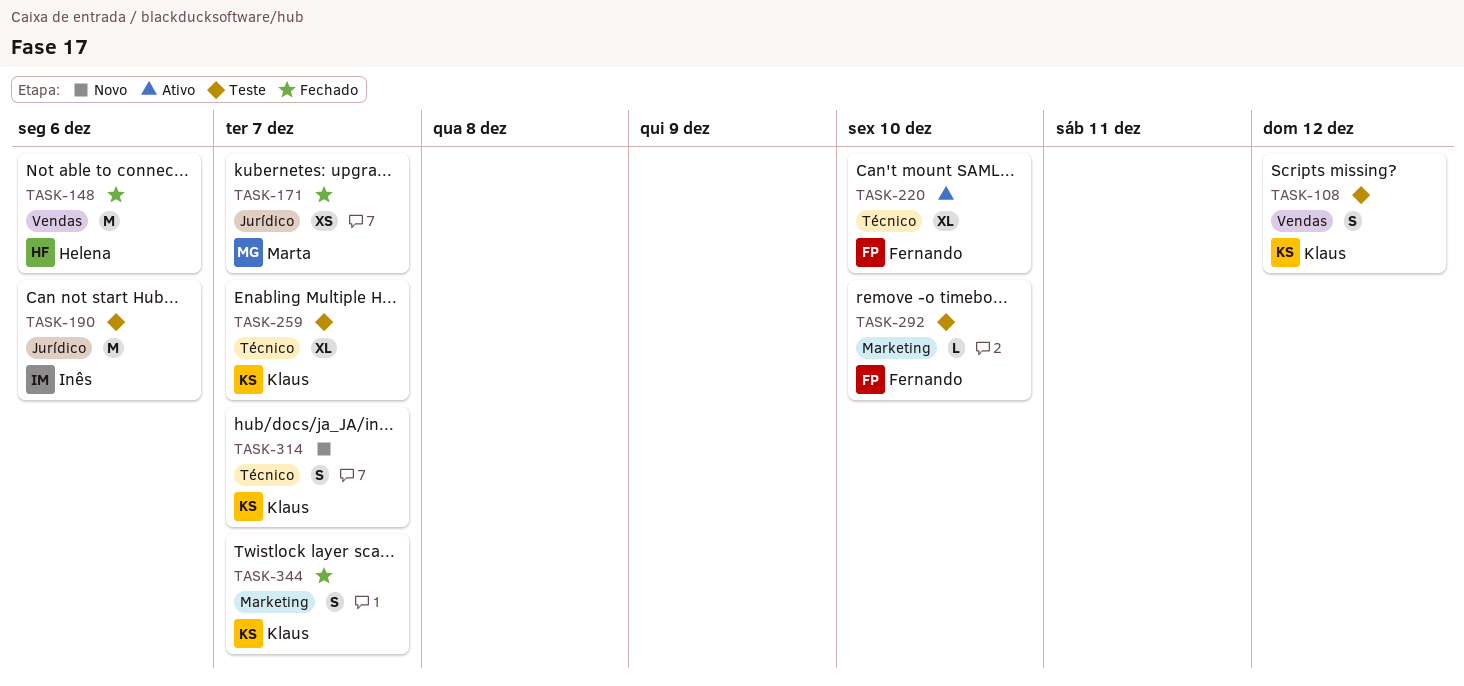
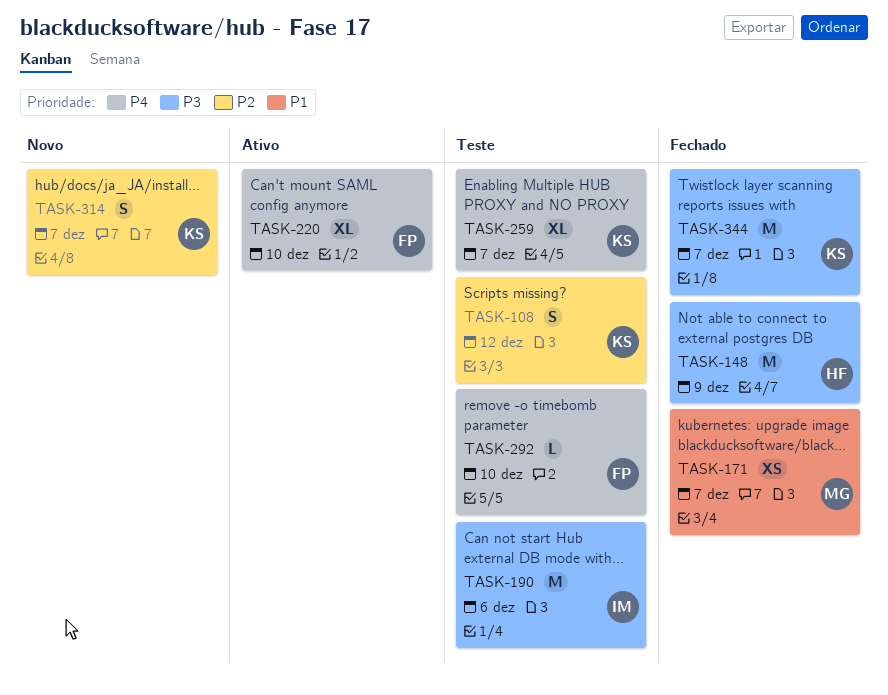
TASK-148, due: Dec 6 -> Dec 9
TASK-344, estimate: S -> M

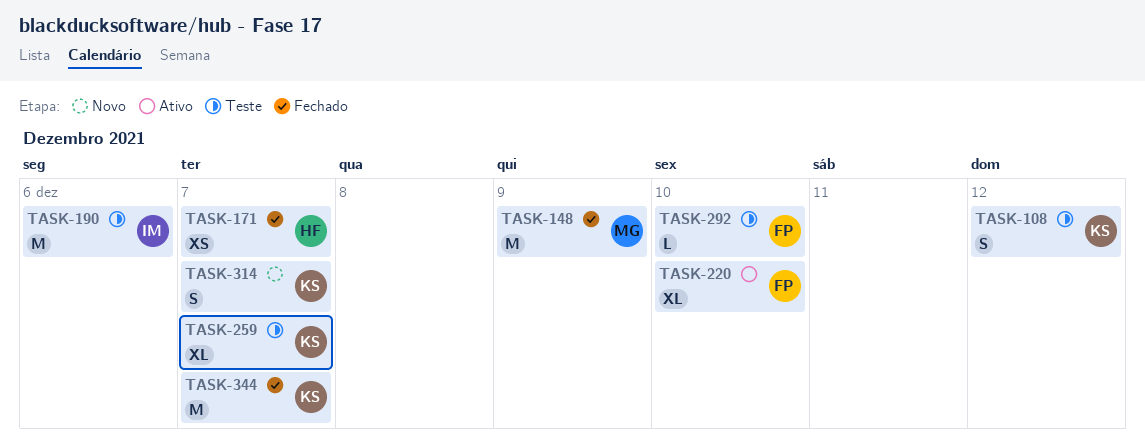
TASK-148, owner: HF -> MG
TASK-171, owner: MG -> HF

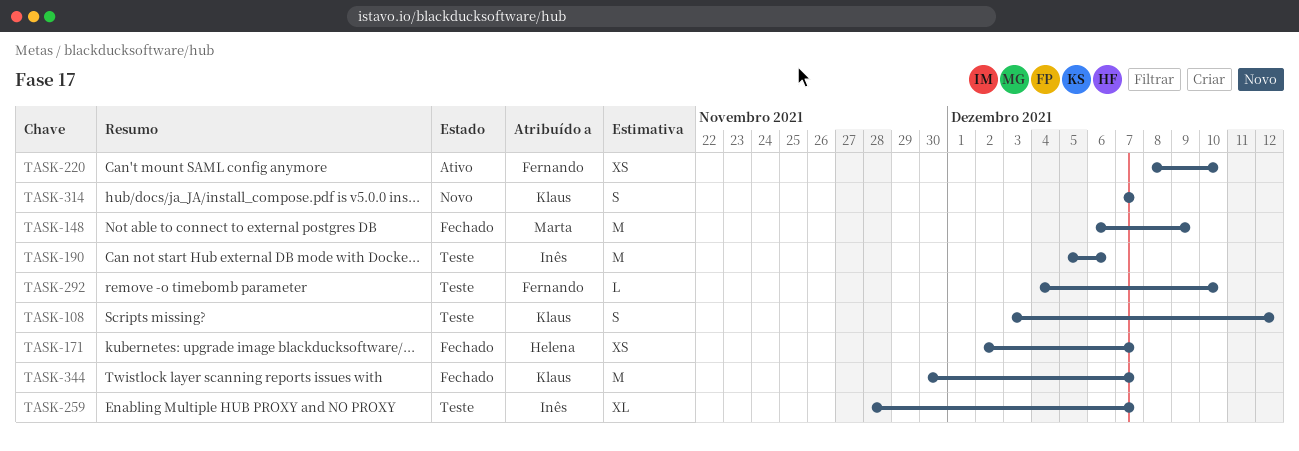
TASK-220, estimate: XL -> XS
TASK-259, owner: Klaus -> Inês

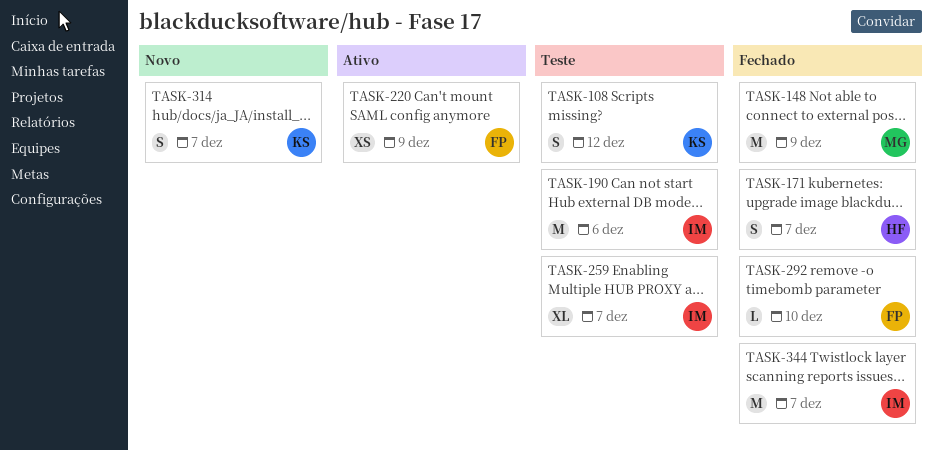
TASK-171, estimate: XS -> S
TASK-220, due: Dec 10 -> Dec 9
TASK-292, status: Teste -> Fechado
TASK-344, owner: Klaus -> Inês

